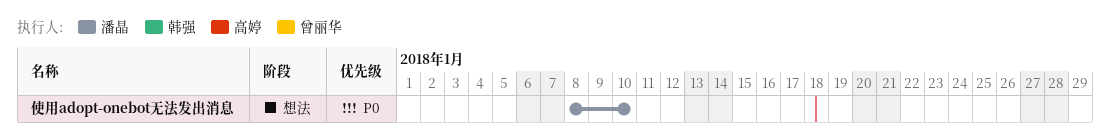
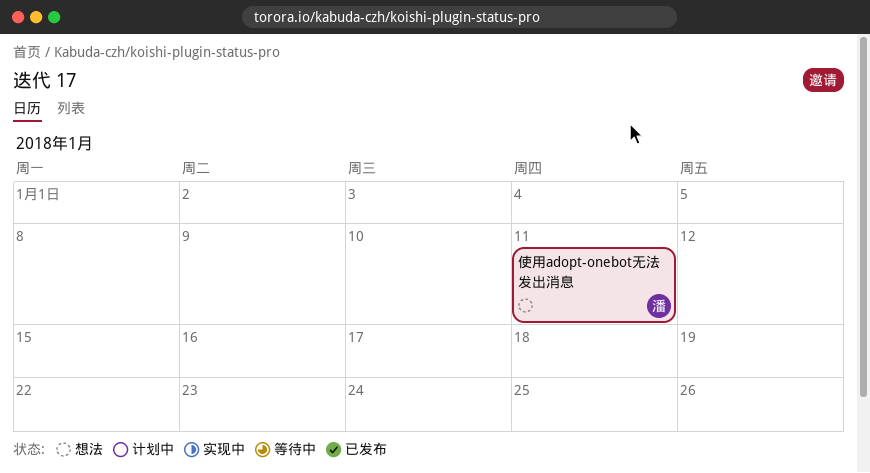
使用adopt-onebot无法发出消息, due: Jan 10 -> Jan 11

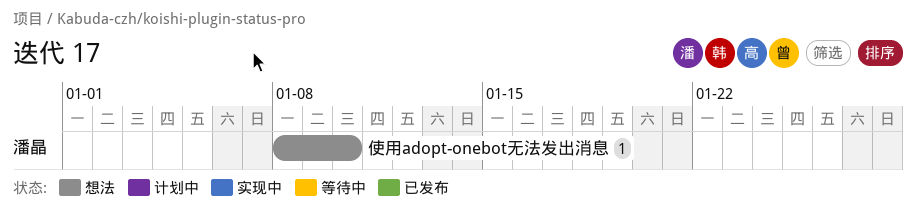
使用adopt-onebot无法发出消息, due: Jan 11 -> Jan 10

